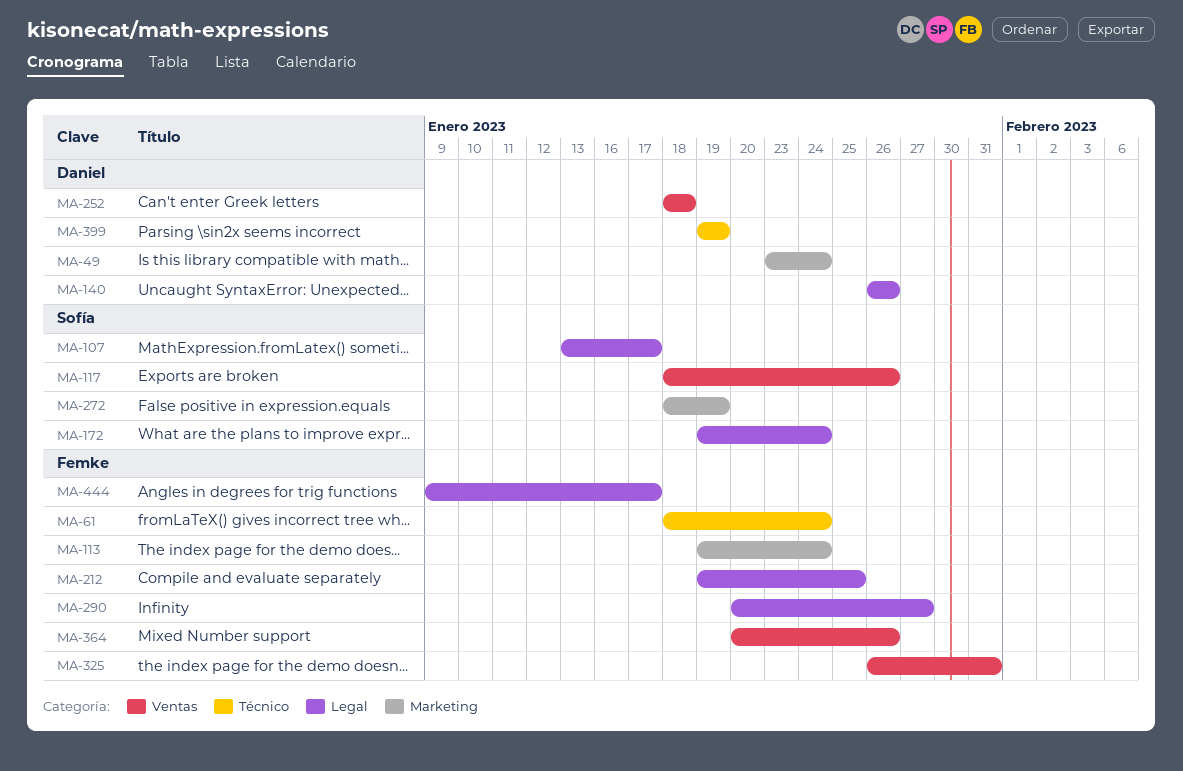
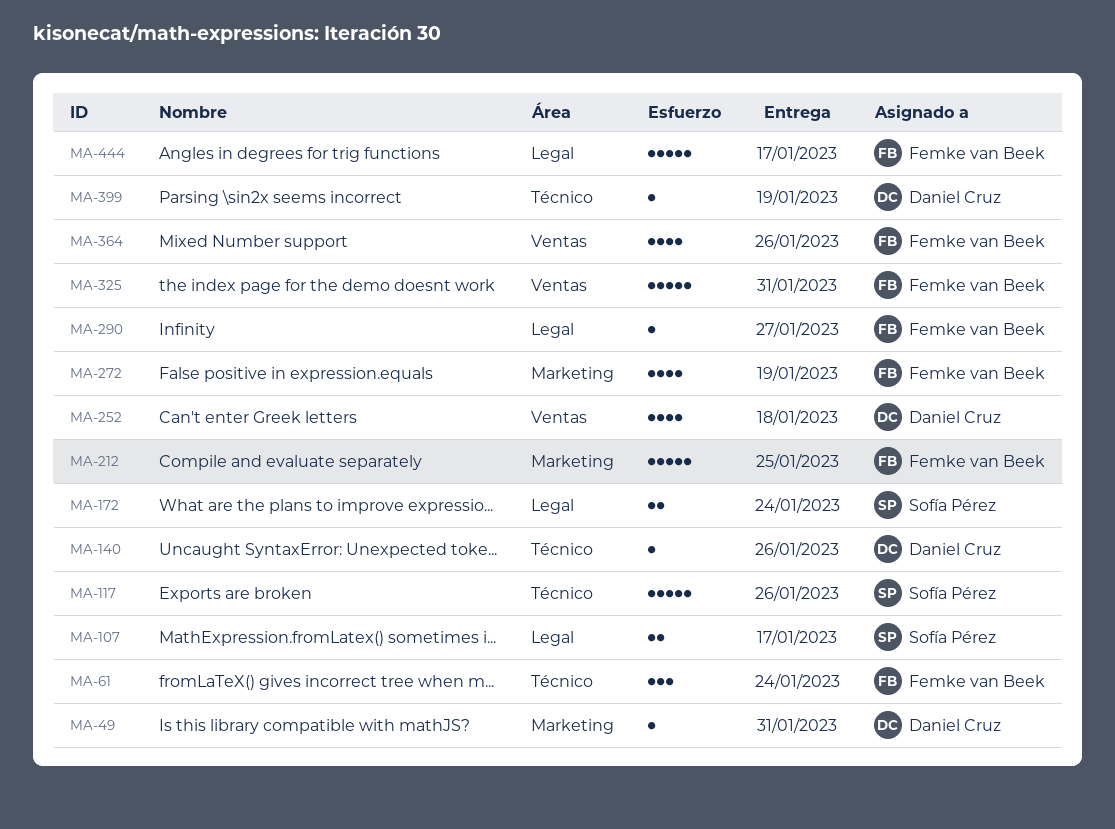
MA-49, due: Jan 24 -> Jan 31
MA-113: present -> none
MA-117, label: Ventas -> Técnico
MA-140, label: Legal -> Técnico
MA-212, label: Legal -> Marketing
MA-272, owner: Sofía Pérez -> Femke van Beek

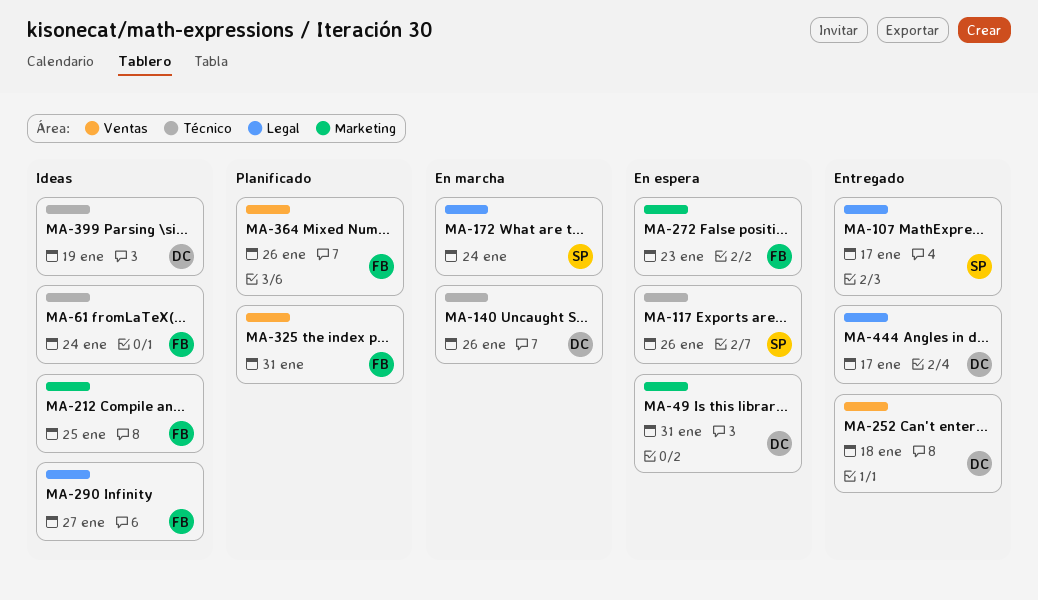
MA-272, due: Jan 19 -> Jan 23
MA-444, owner: Femke van Beek -> Daniel Cruz

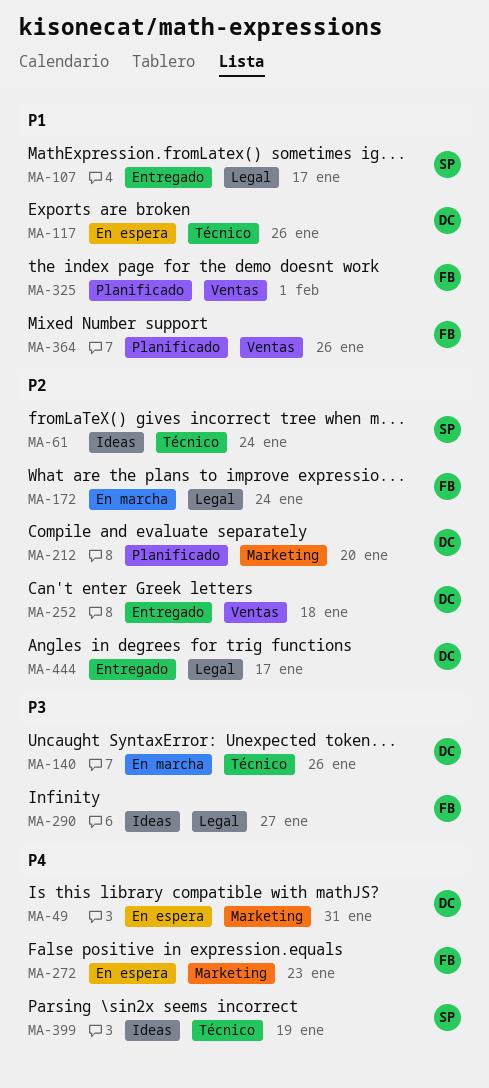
MA-61, owner: FB -> SP
MA-117, owner: SP -> DC
MA-172, owner: SP -> FB
MA-212, status: Ideas -> Planificado
MA-212, owner: FB -> DC
MA-212, due: Jan 25 -> Jan 20
MA-325, due: Jan 31 -> Feb 1
MA-399, owner: DC -> SP

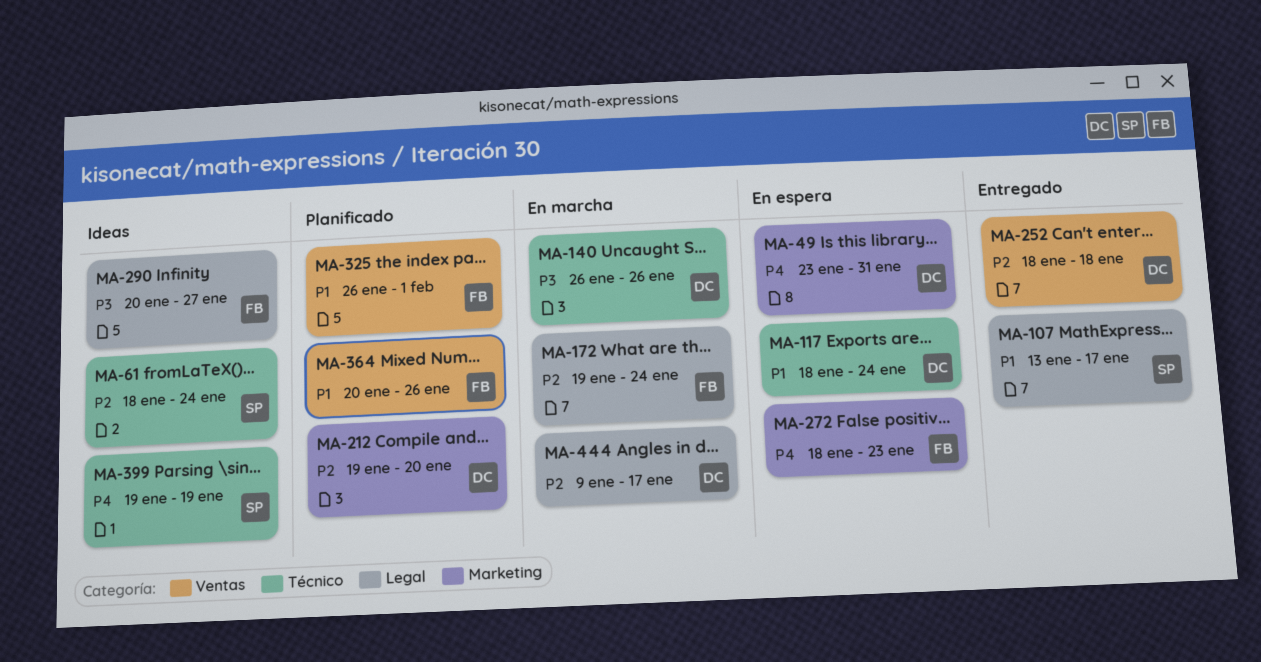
MA-117, due: Jan 26 -> Jan 24
MA-444, status: Entregado -> En marcha

